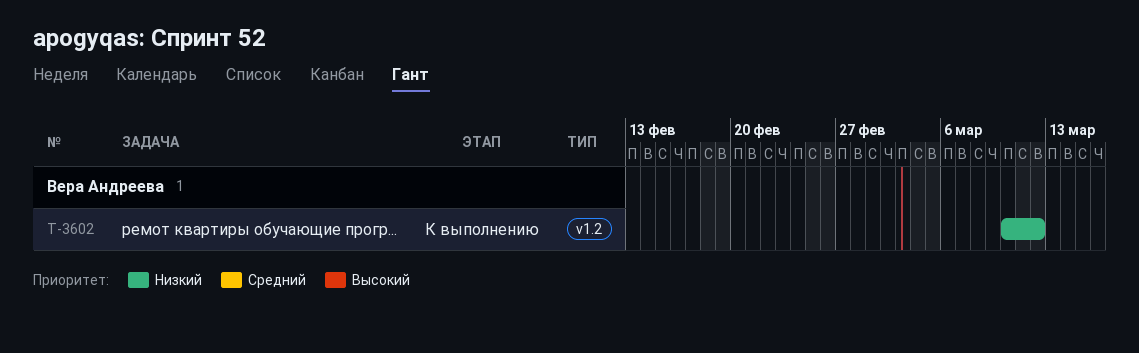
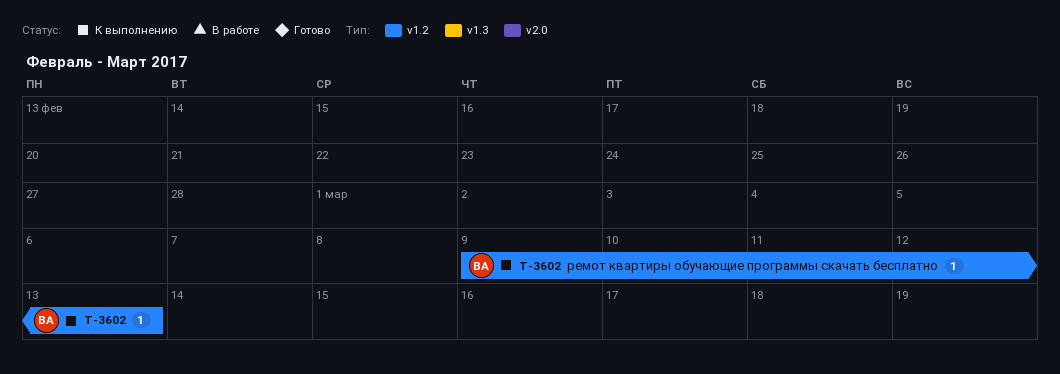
T-3602, start: Mar 10 -> Mar 9
T-3602, due: Mar 12 -> Mar 13

